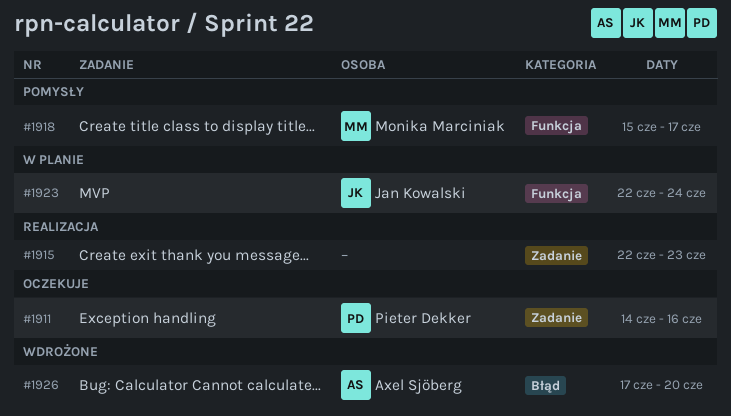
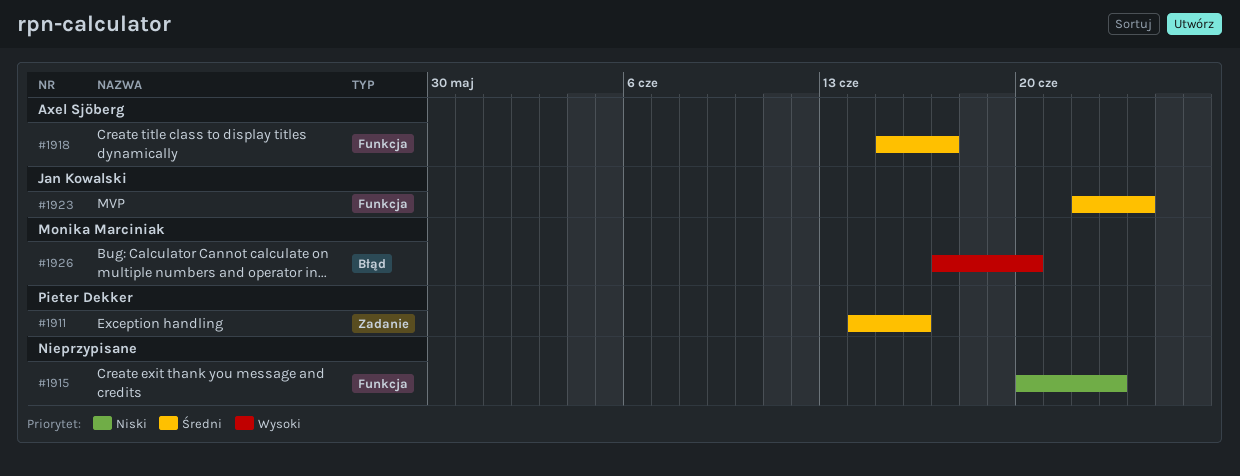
#1915, label: Zadanie -> Funkcja
#1915, start: Jun 22 -> Jun 20
#1918, owner: Monika Marciniak -> Axel Sjöberg
#1926, owner: Axel Sjöberg -> Monika Marciniak

